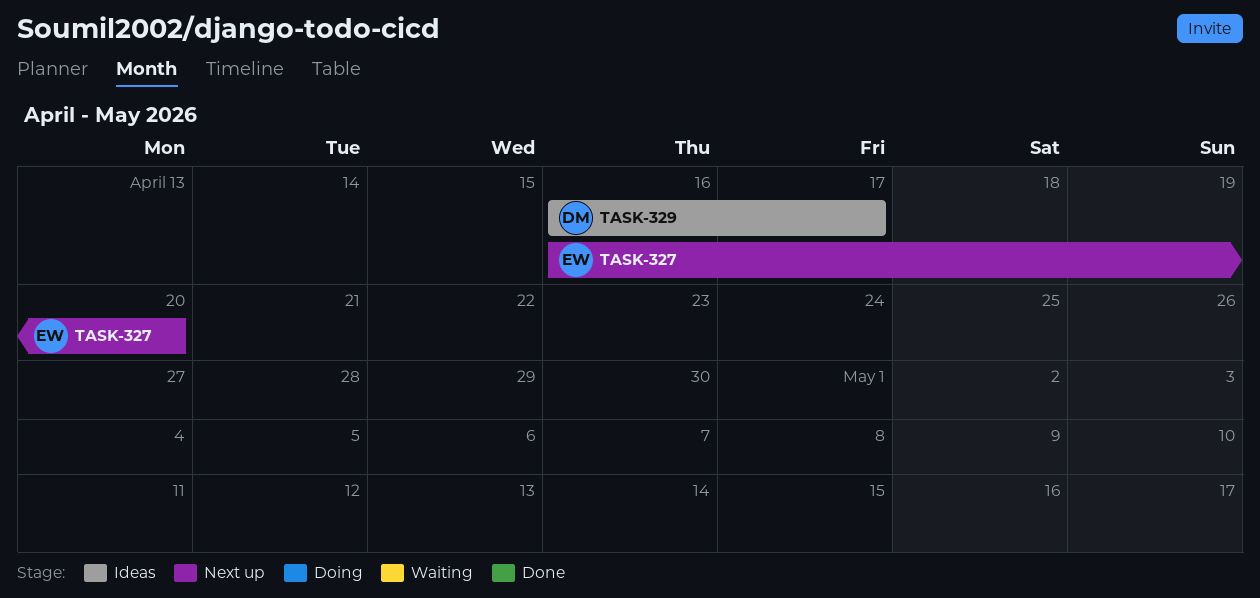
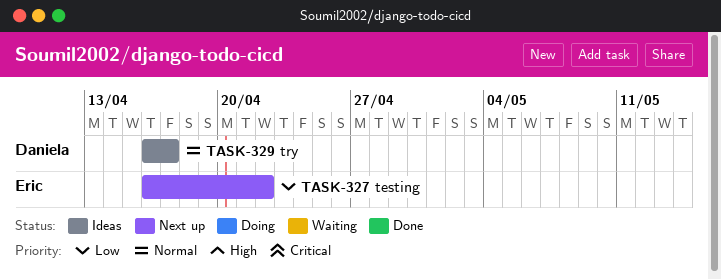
TASK-327, due: Apr 20 -> Apr 22

